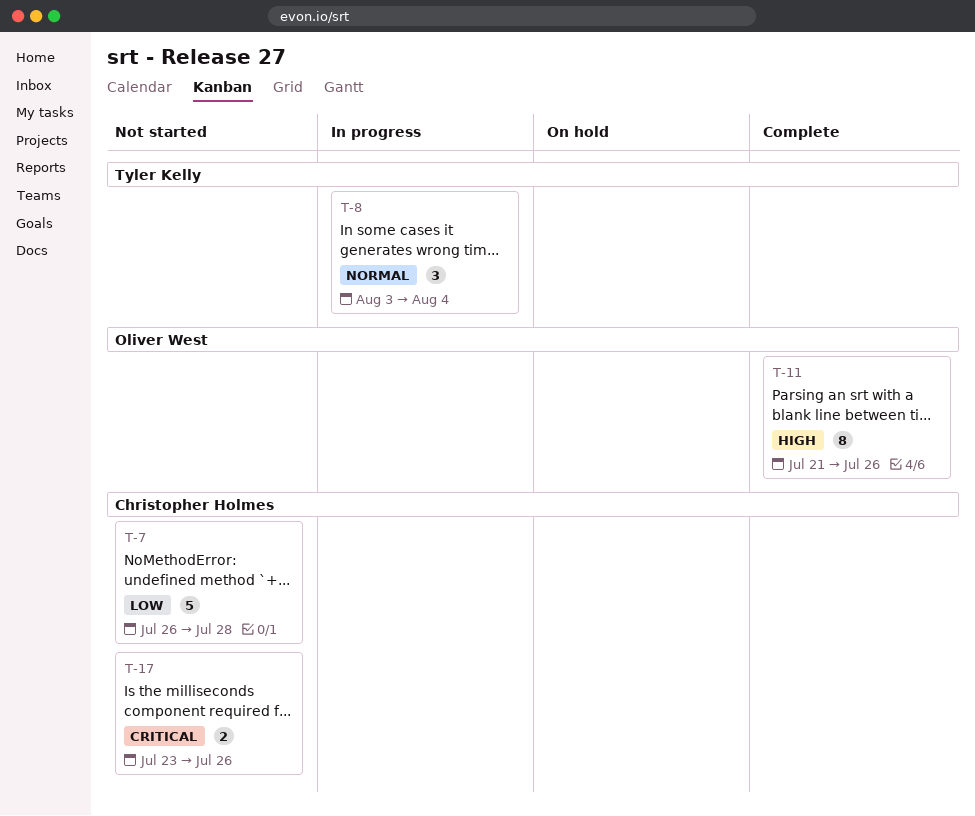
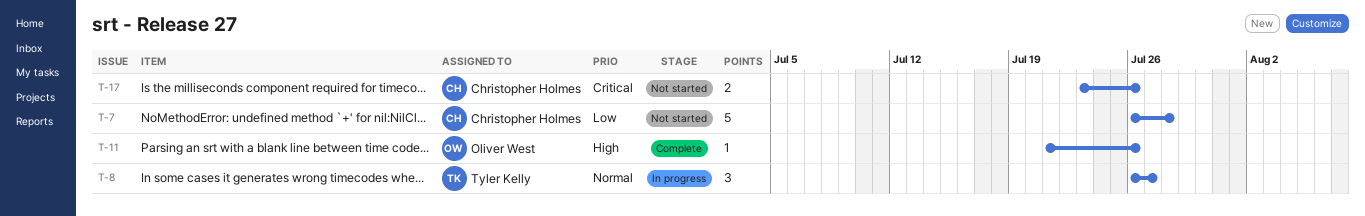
T-8, start: Aug 3 -> Jul 26
T-8, due: Aug 4 -> Jul 27
T-11, estimate: 8 -> 1

